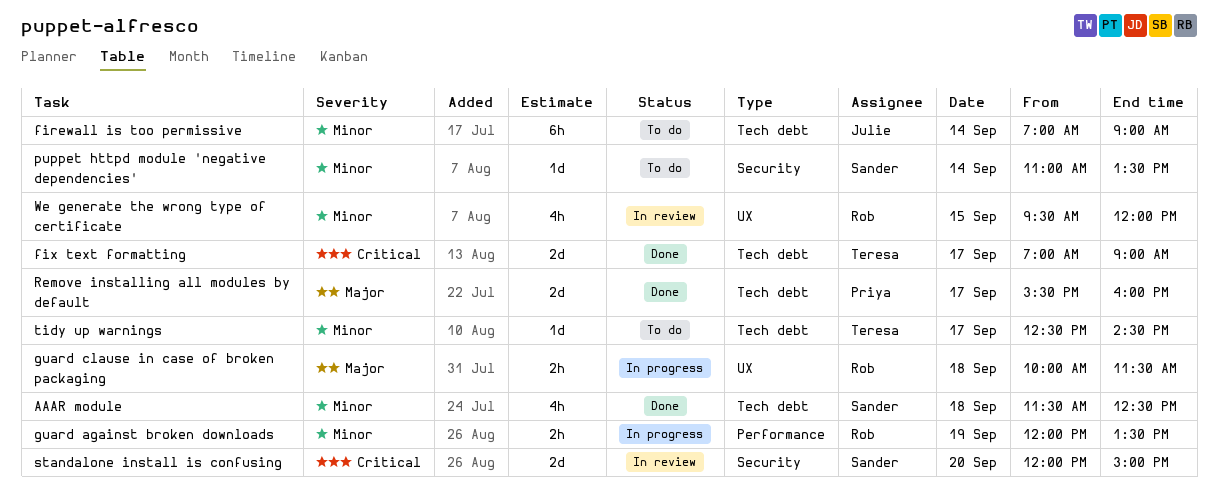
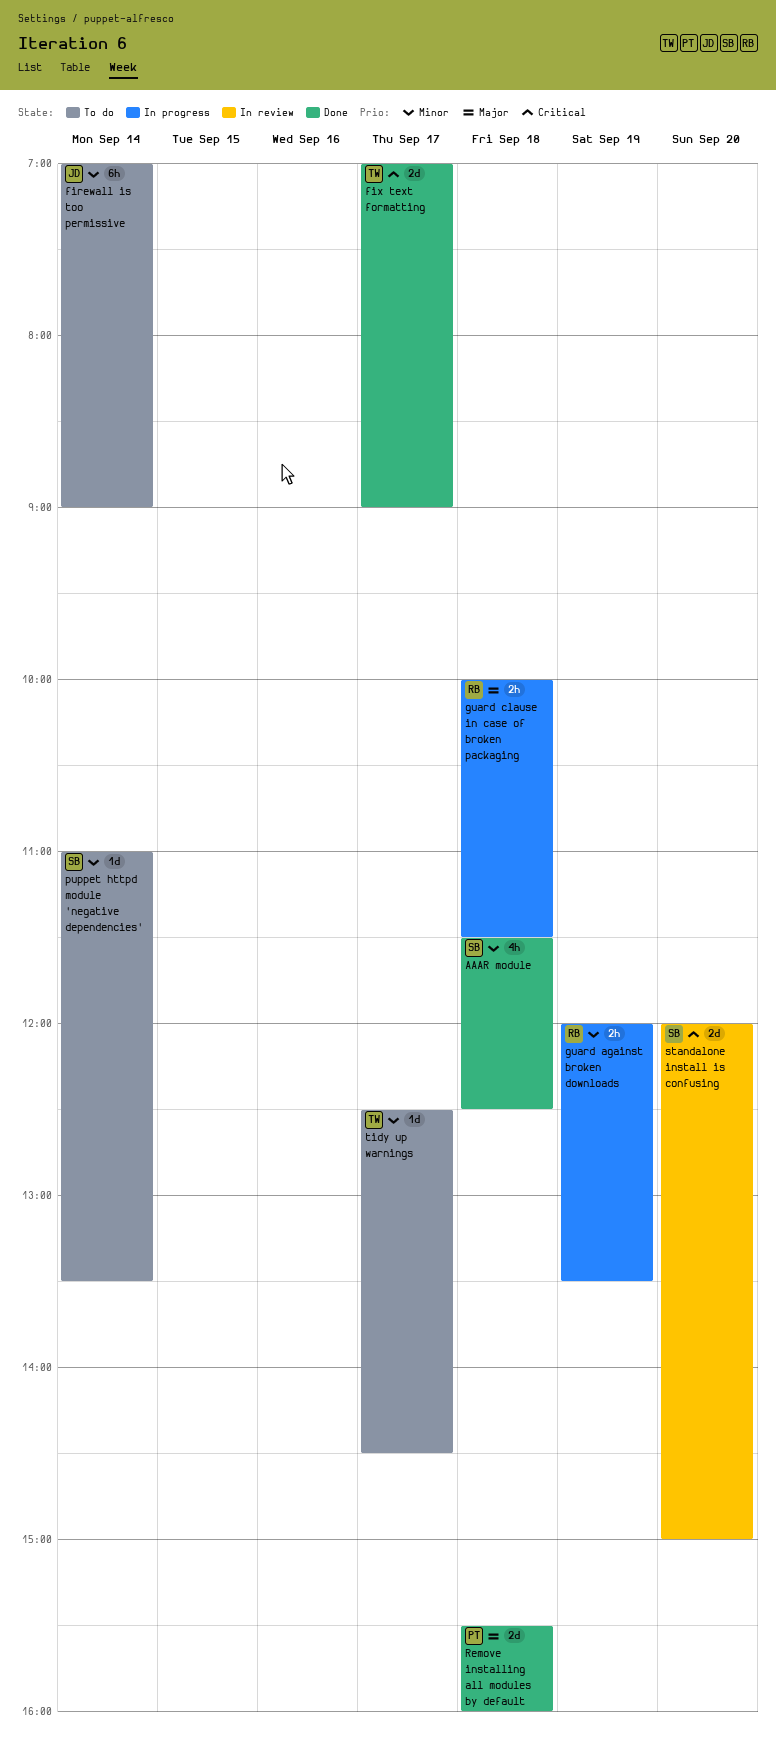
Remove installing all modules by default, day: Sep 17 -> Sep 18
We generate the wrong type of certificate: present -> none

